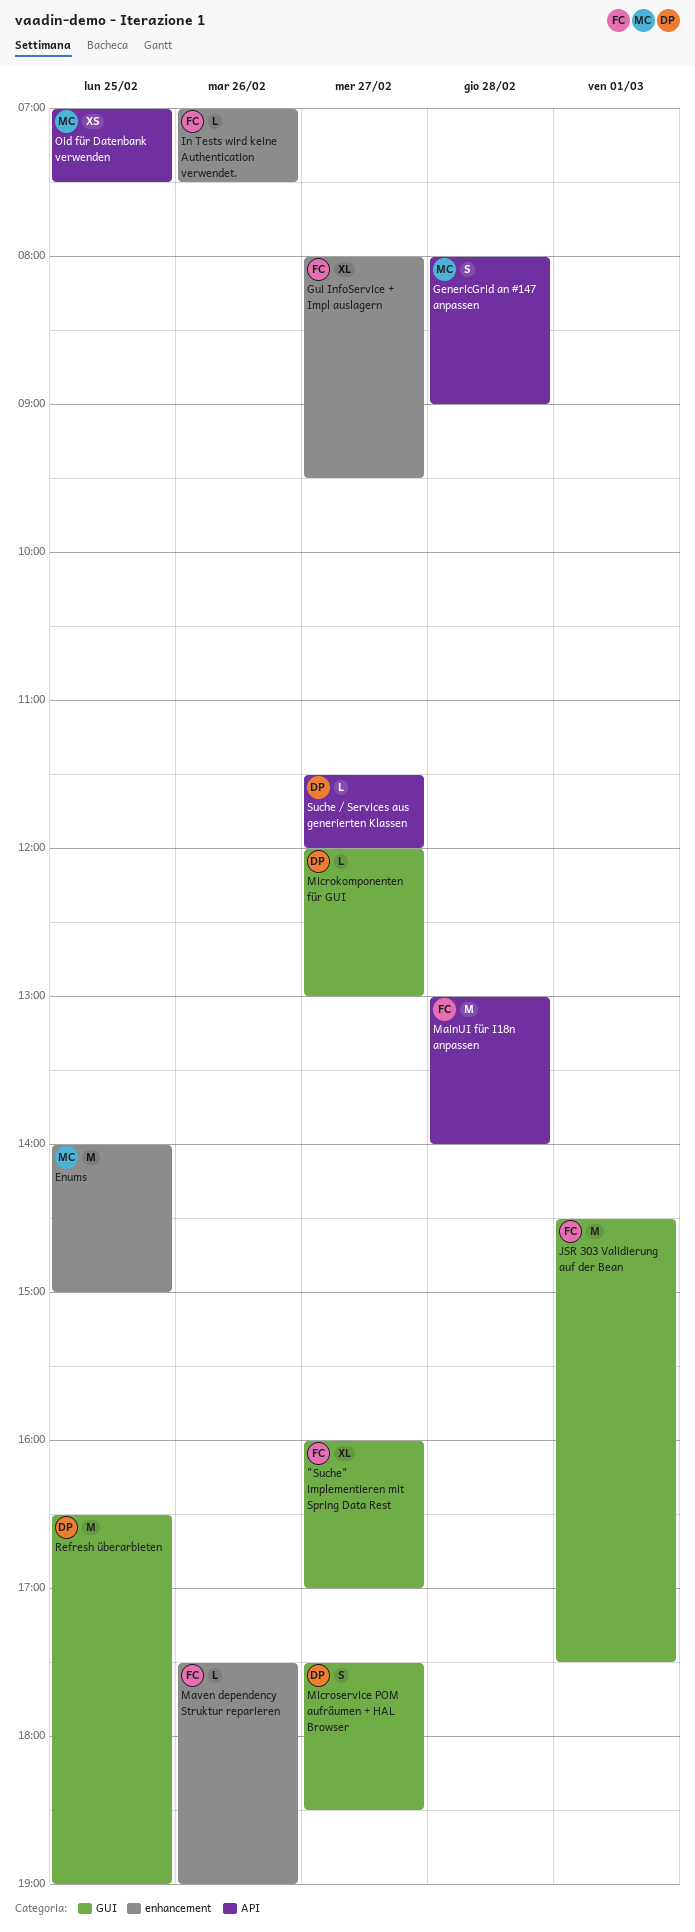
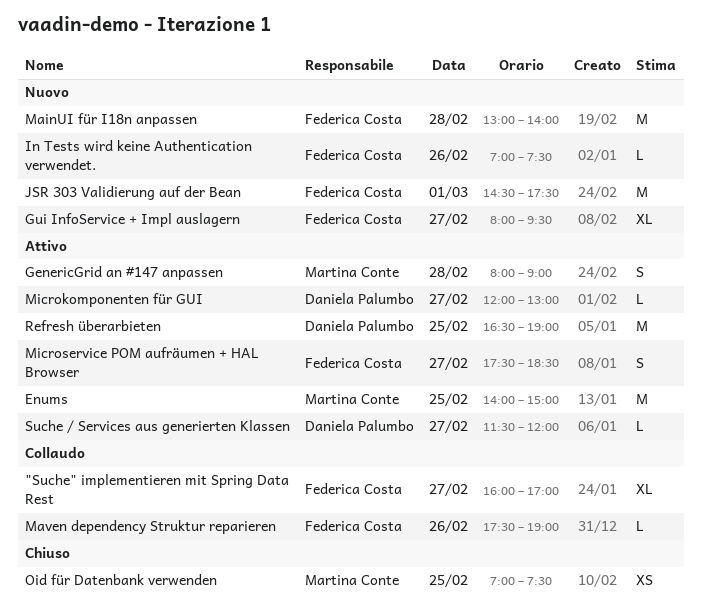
Microservice POM aufräumen + HAL Browser, owner: Daniela Palumbo -> Federica Costa

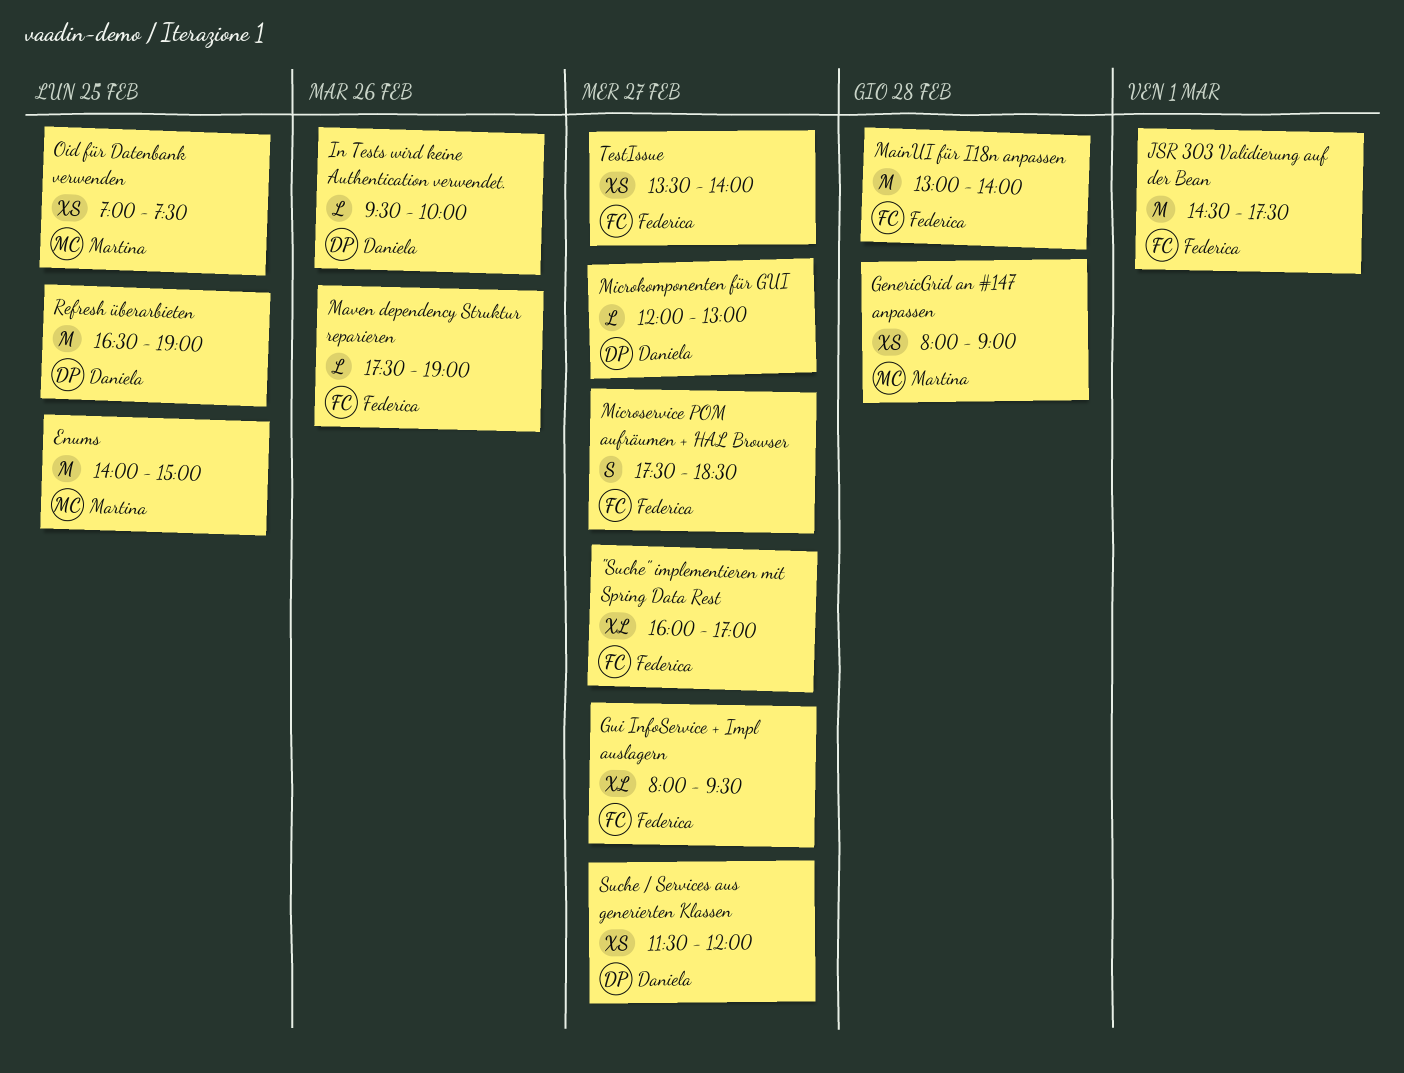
GenericGrid an #147 anpassen, estimate: S -> XS
In Tests wird keine Authentication verwendet., owner: Federica Costa -> Daniela Palumbo
In Tests wird keine Authentication verwendet., begins: 07:00 -> 09:30
In Tests wird keine Authentication verwendet., ends: 07:30 -> 10:00
Suche / Services aus generierten Klassen, estimate: L -> XS
TestIssue: none -> present

